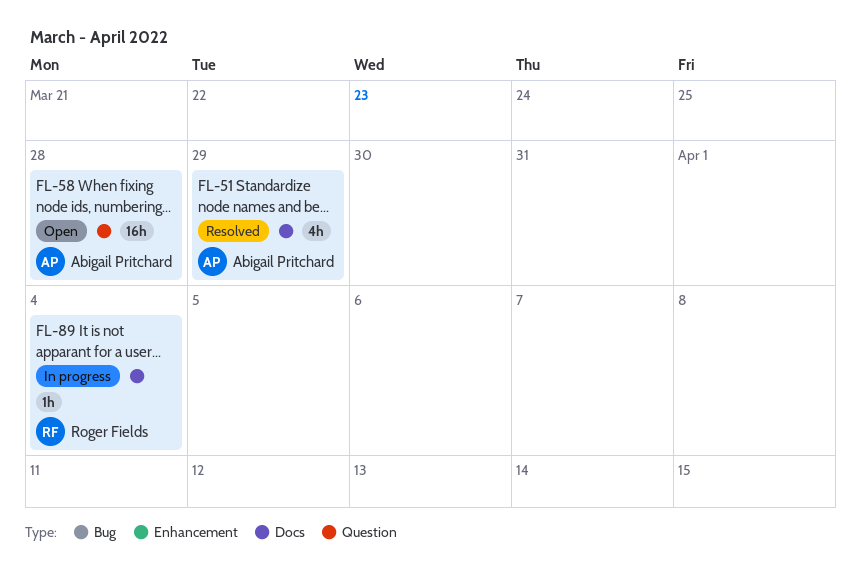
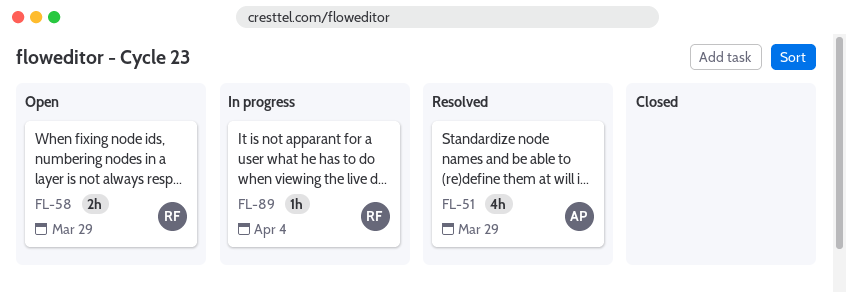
FL-58, owner: Abigail Pritchard -> Roger Fields
FL-58, estimate: 16h -> 2h
FL-58, due: Mar 28 -> Mar 29

